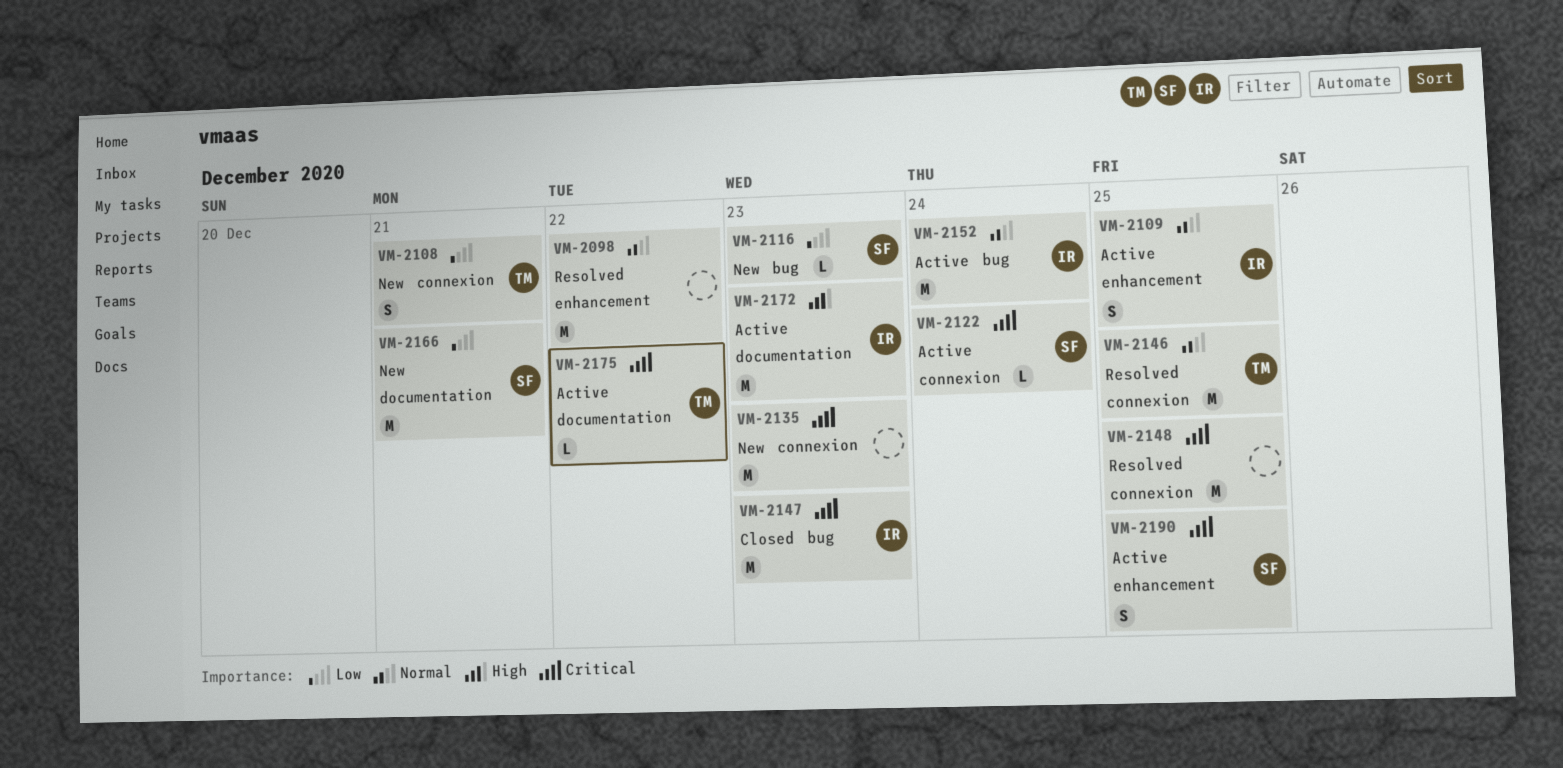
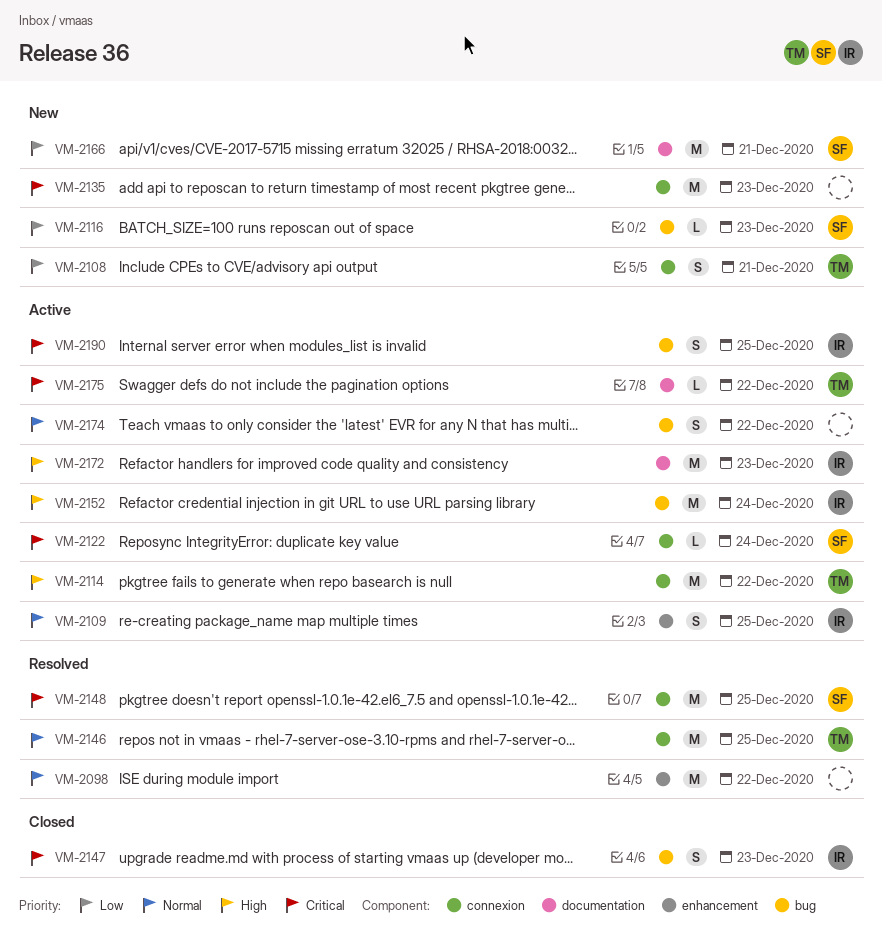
VM-2114: none -> present
VM-2147, estimate: M -> S
VM-2148, owner: none -> SF
VM-2152, priority: Normal -> High
VM-2174: none -> present
VM-2190, owner: SF -> IR
VM-2190, label: enhancement -> bug

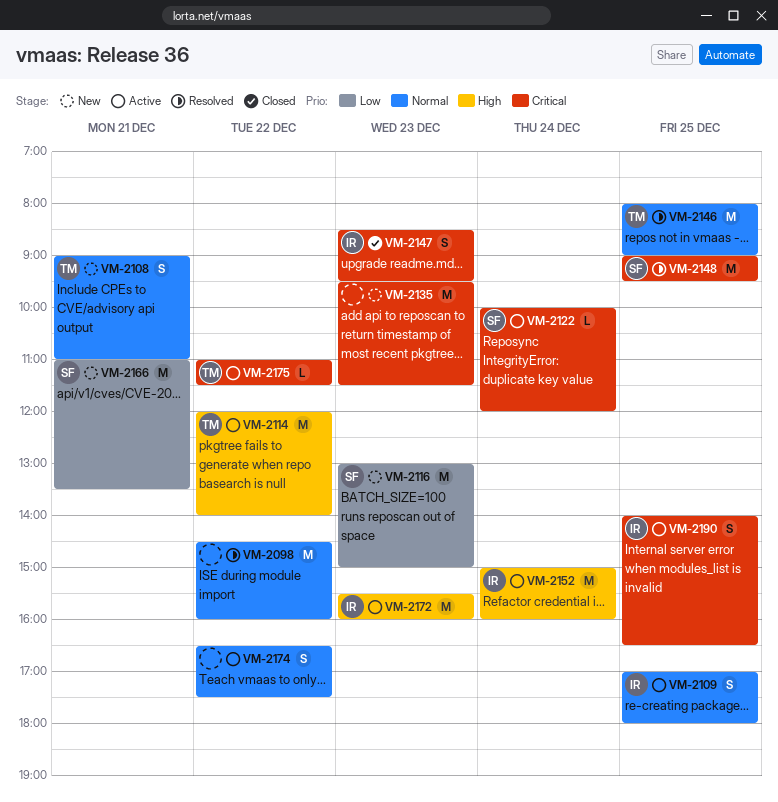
VM-2108, priority: Low -> Normal
VM-2116, estimate: L -> M

